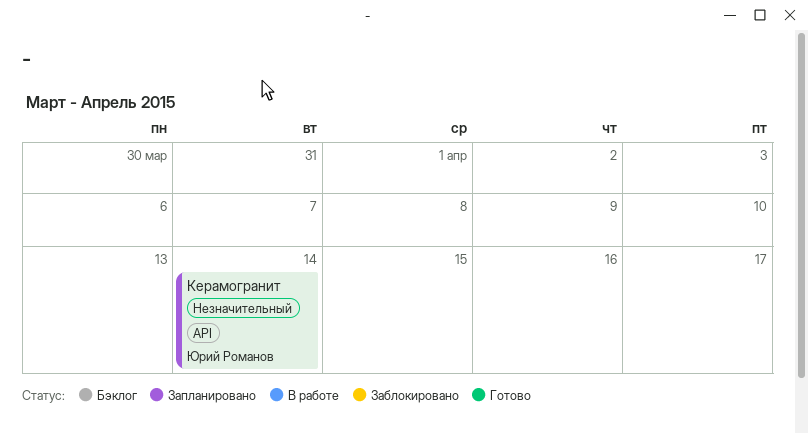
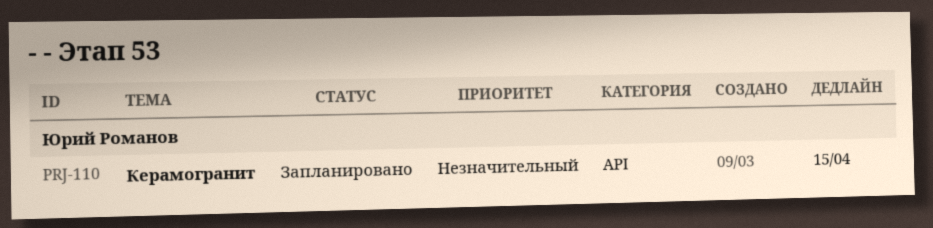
Керамогранит, due: Apr 14 -> Apr 15

